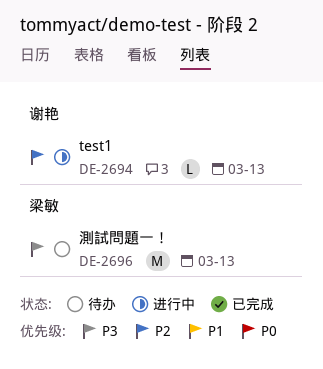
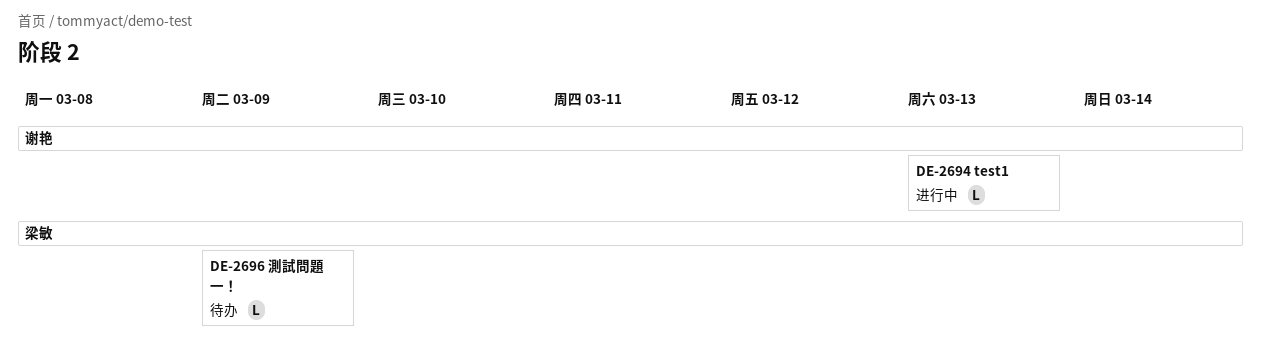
DE-2696, estimate: M -> L
DE-2696, due: Mar 13 -> Mar 9

